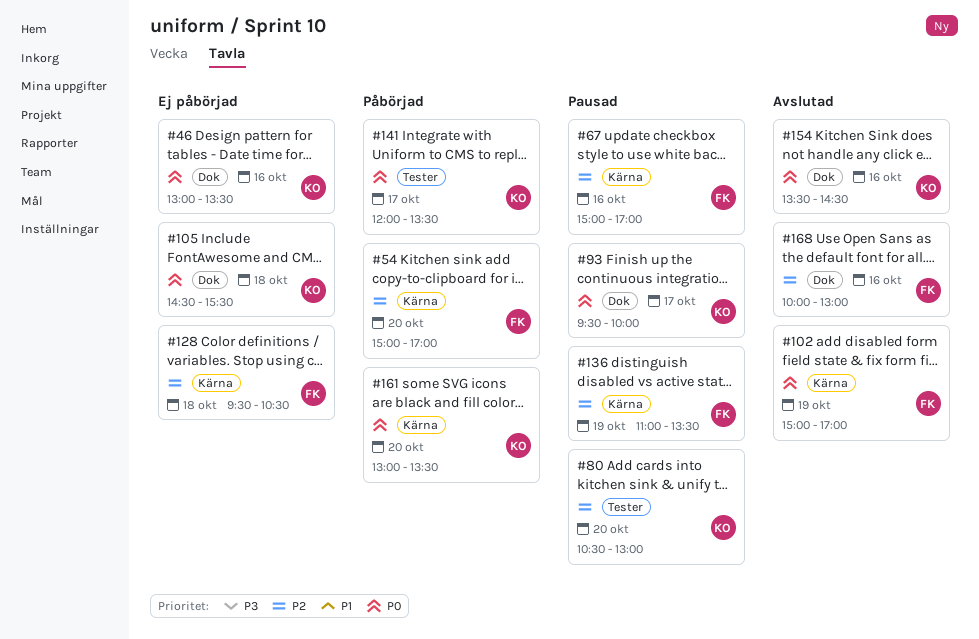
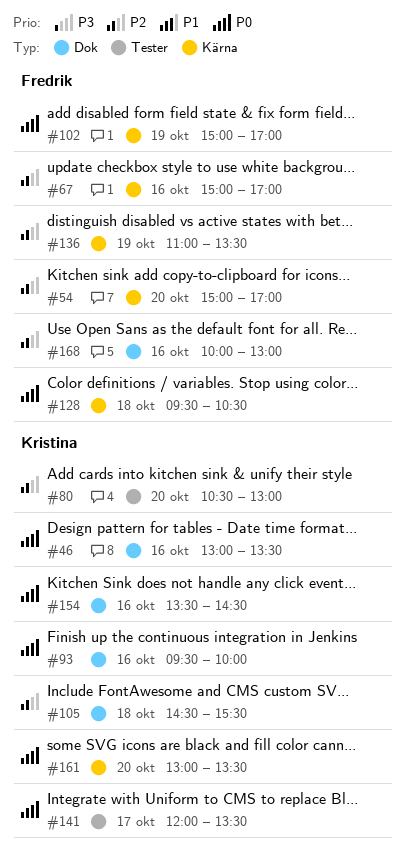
#93, day: Oct 17 -> Oct 16
#105, priority: P0 -> P2
#128, priority: P2 -> P0

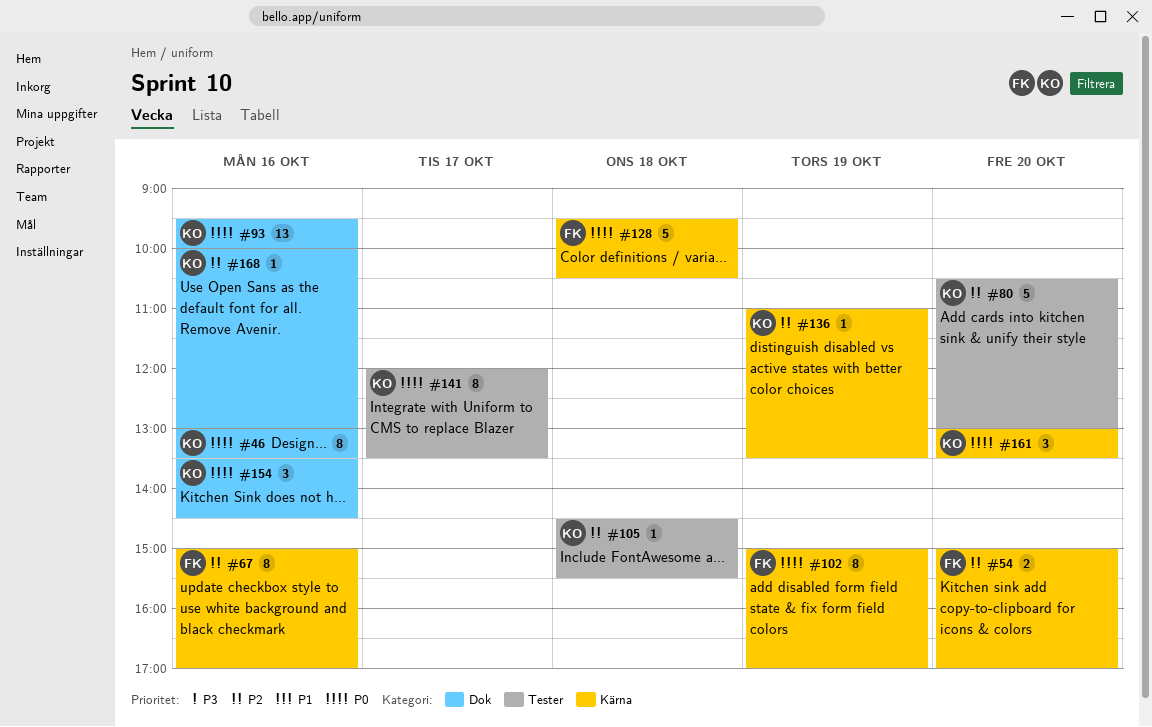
#105, label: Dok -> Tester
#136, owner: Fredrik -> Kristina
#168, owner: Fredrik -> Kristina

